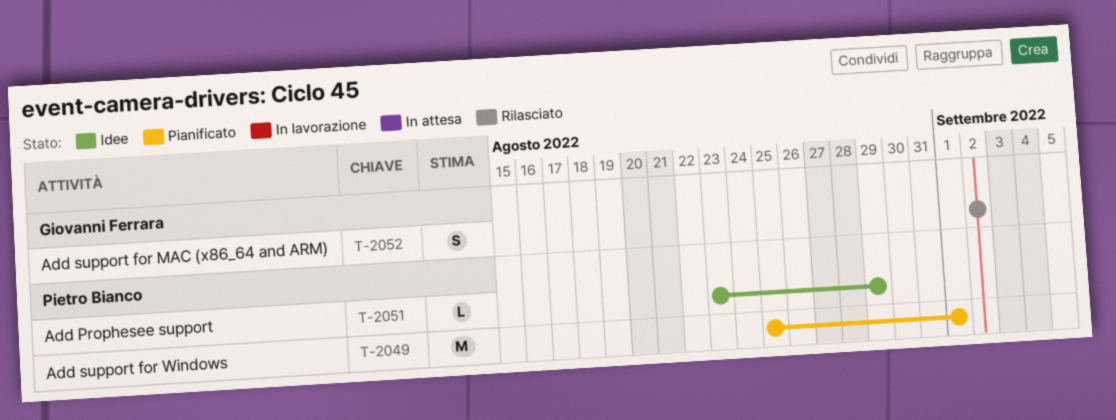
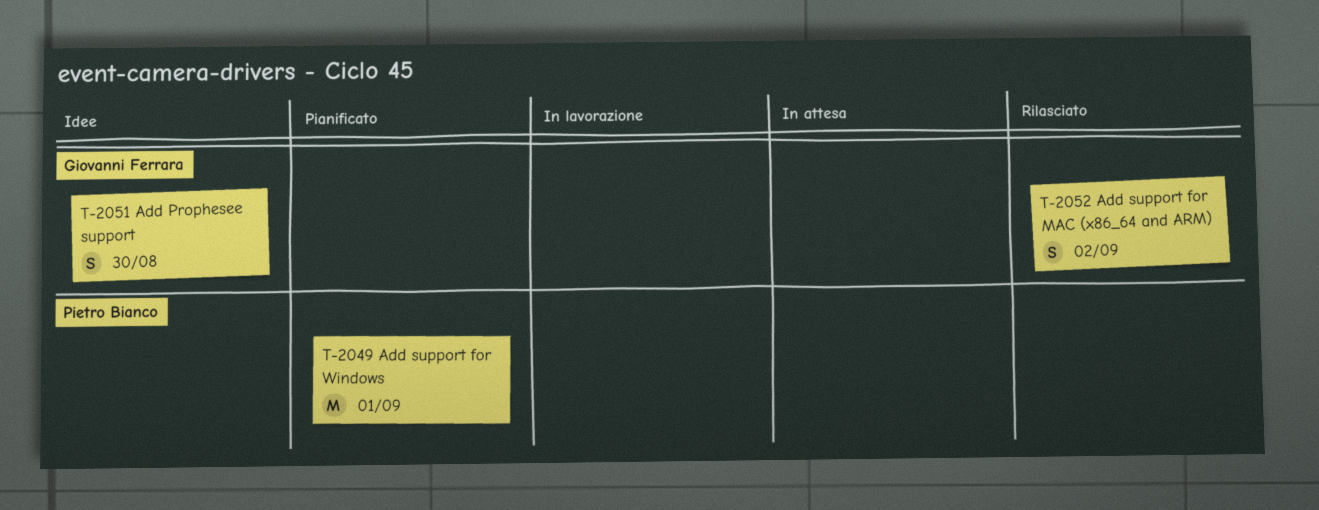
T-2051, owner: Pietro Bianco -> Giovanni Ferrara
T-2051, estimate: L -> S
T-2051, due: Aug 29 -> Aug 30

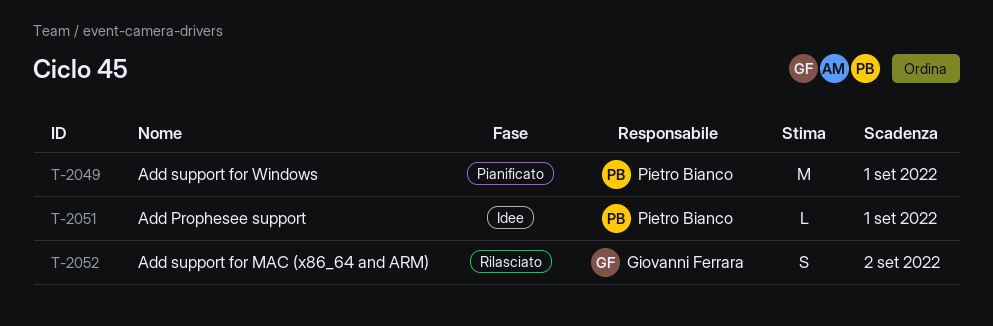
T-2051, owner: Giovanni Ferrara -> Pietro Bianco
T-2051, estimate: S -> L
T-2051, due: Aug 30 -> Sep 1

